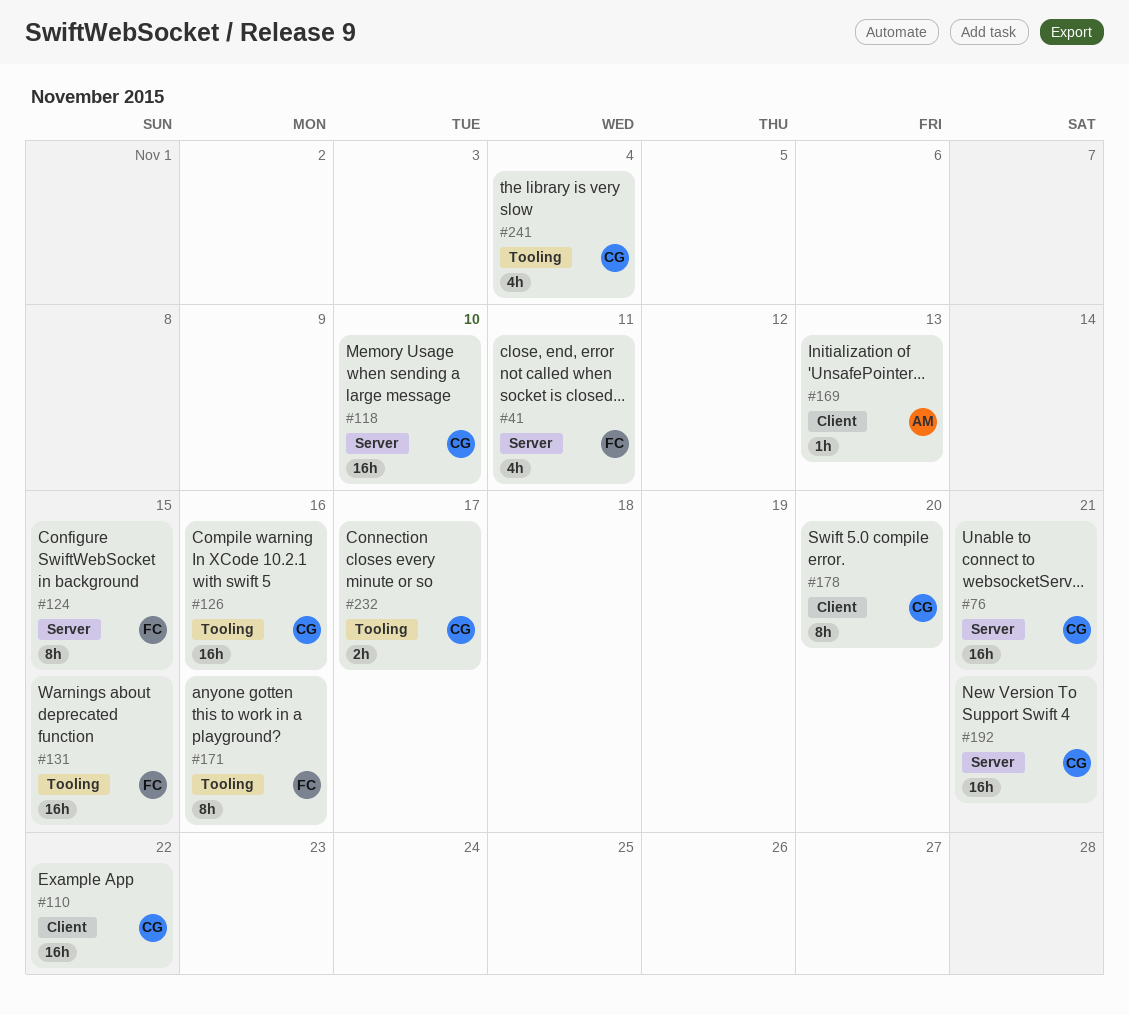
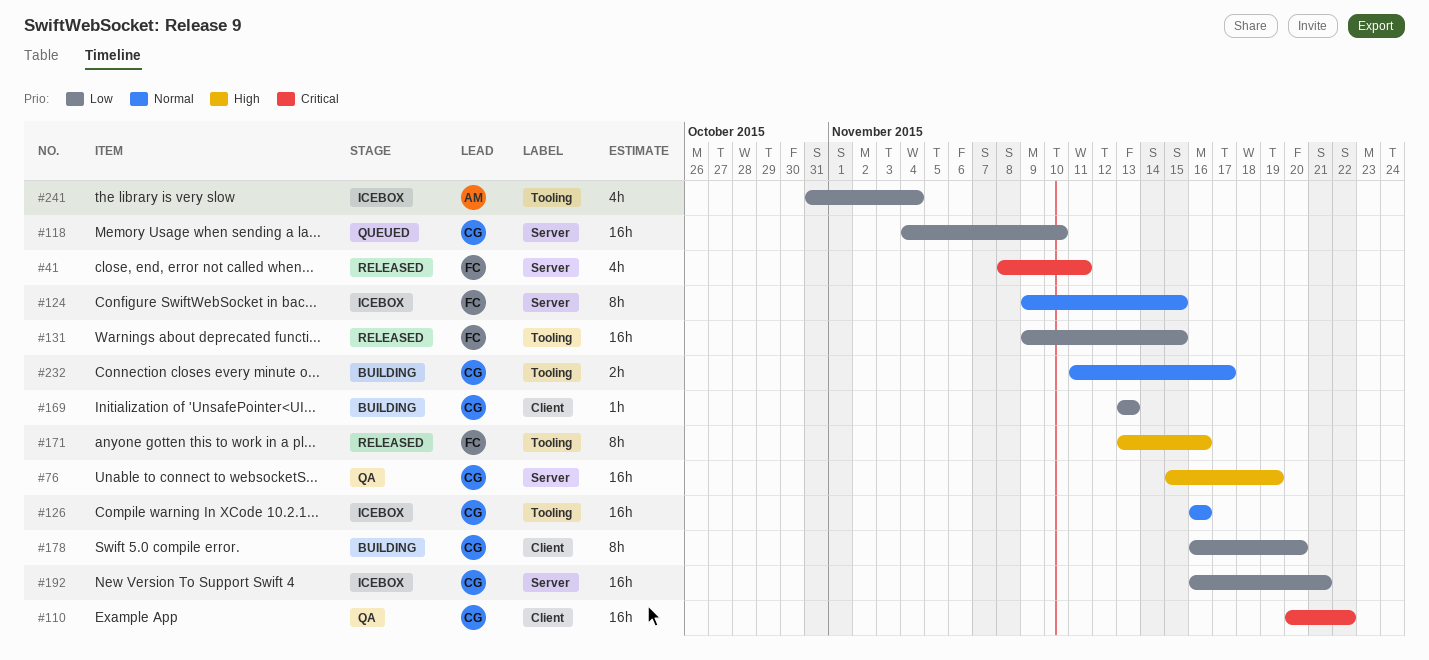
#76, due: Nov 21 -> Nov 19
#169, owner: AM -> CG
#241, owner: CG -> AM

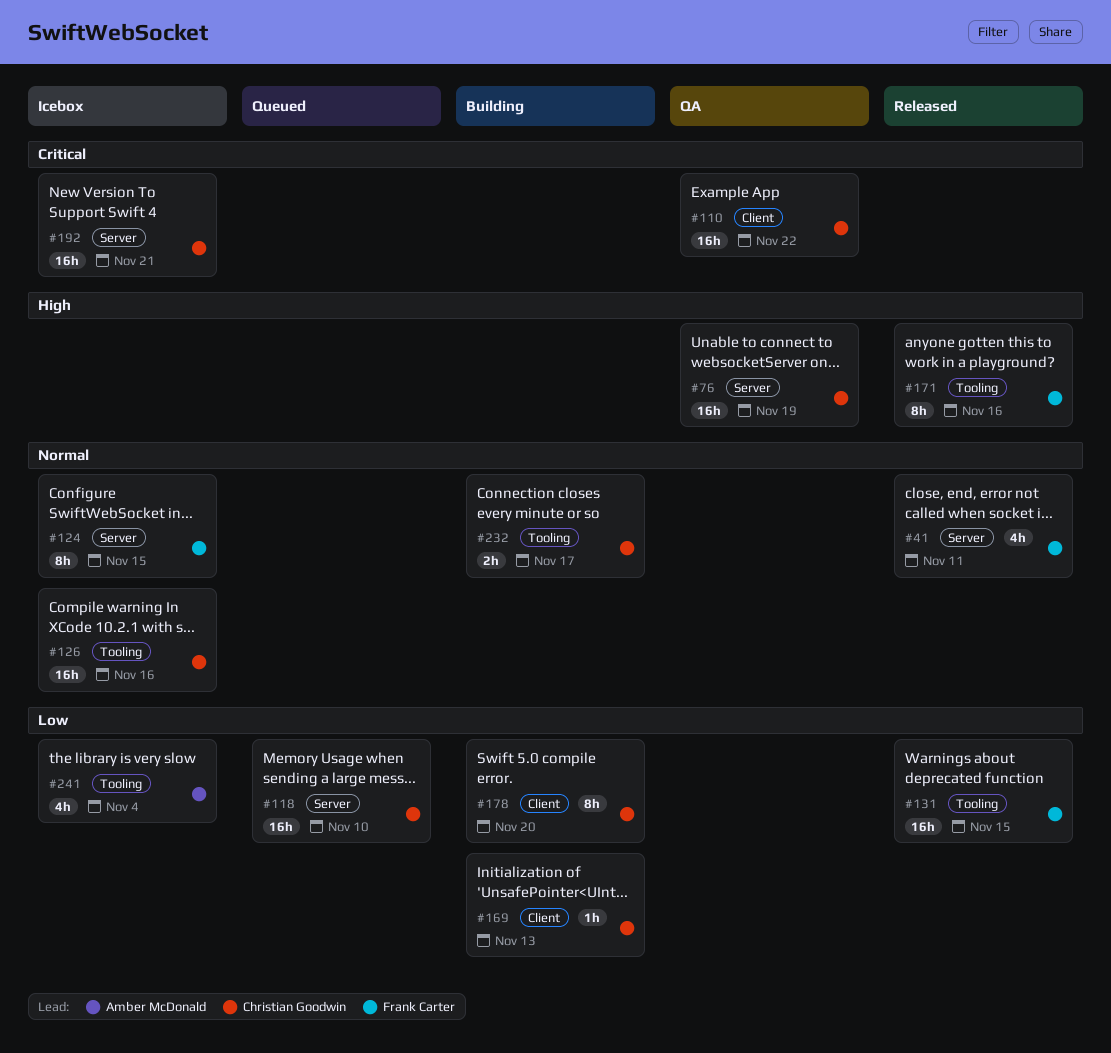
#41, priority: Critical -> Normal
#192, priority: Low -> Critical

